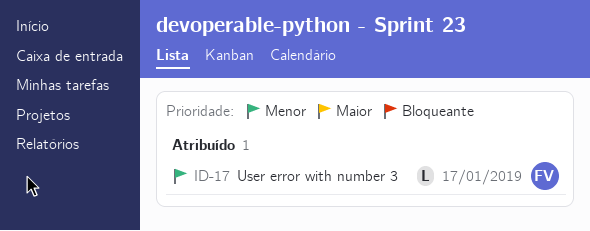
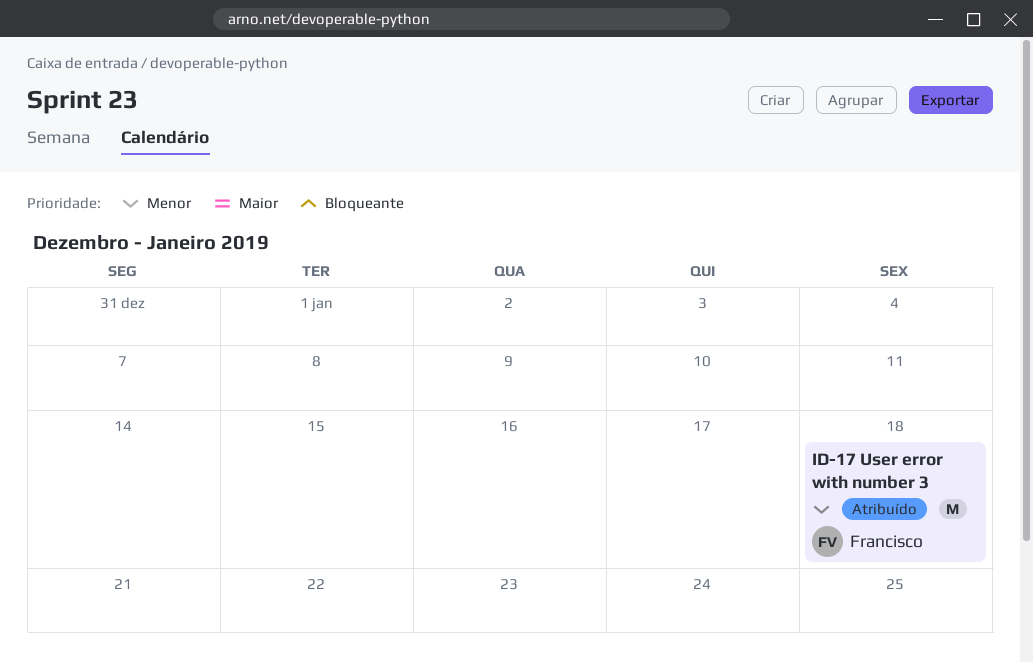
ID-17, estimate: L -> M
ID-17, due: Jan 17 -> Jan 18

